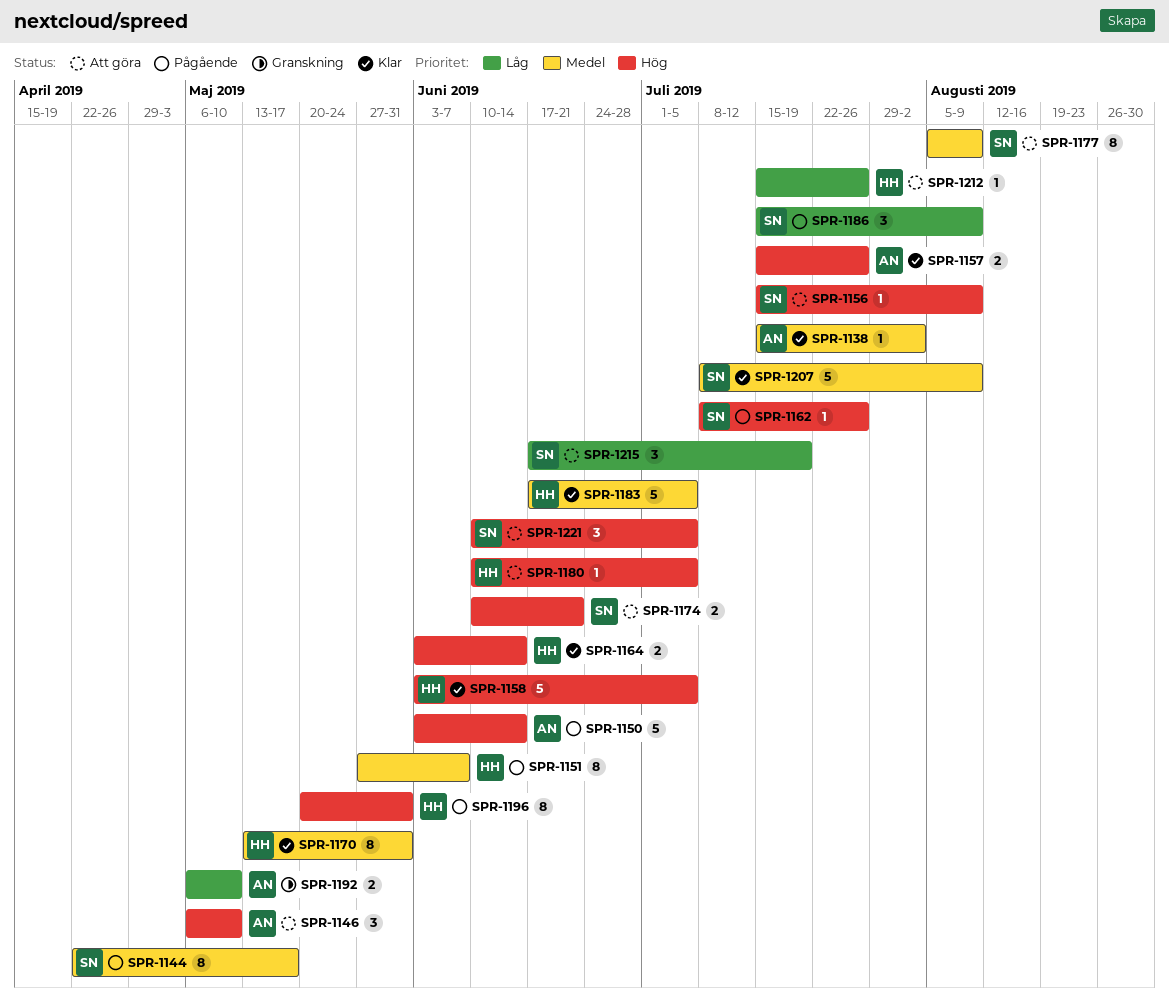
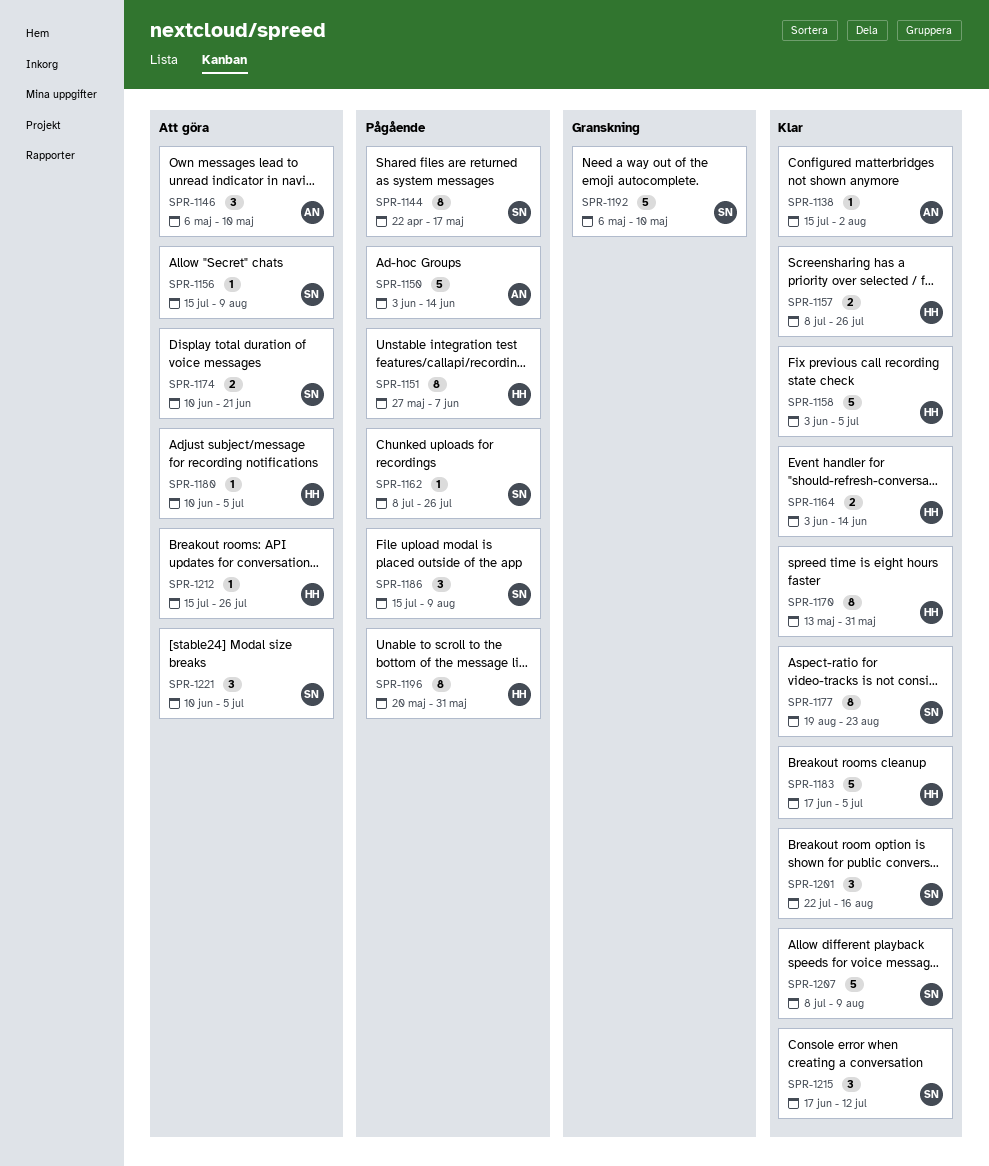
SPR-1157, owner: AN -> HH
SPR-1157, start: Jul 15 -> Jul 8
SPR-1177, status: Att göra -> Klar
SPR-1177, start: Aug 5 -> Aug 19
SPR-1177, due: Aug 9 -> Aug 23
SPR-1192, owner: AN -> SN
SPR-1192, estimate: 2 -> 5
SPR-1201: none -> present
SPR-1215, status: Att göra -> Klar
SPR-1215, due: Jul 19 -> Jul 12

